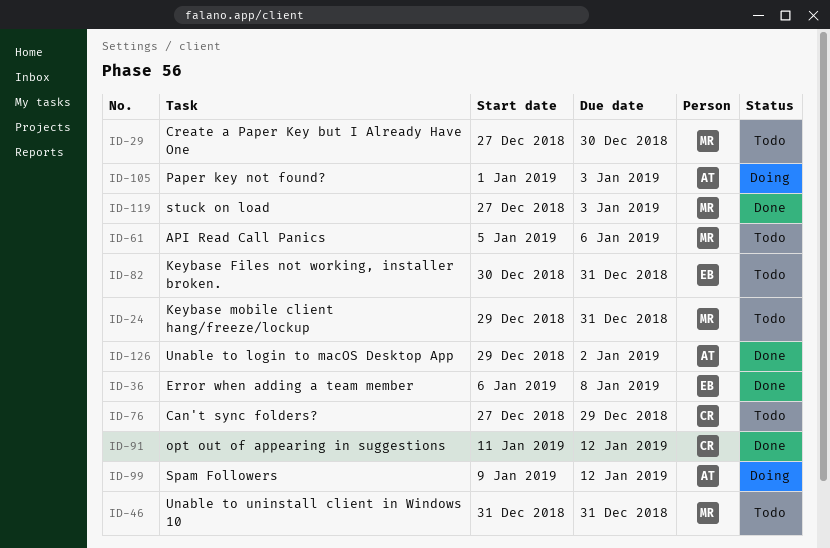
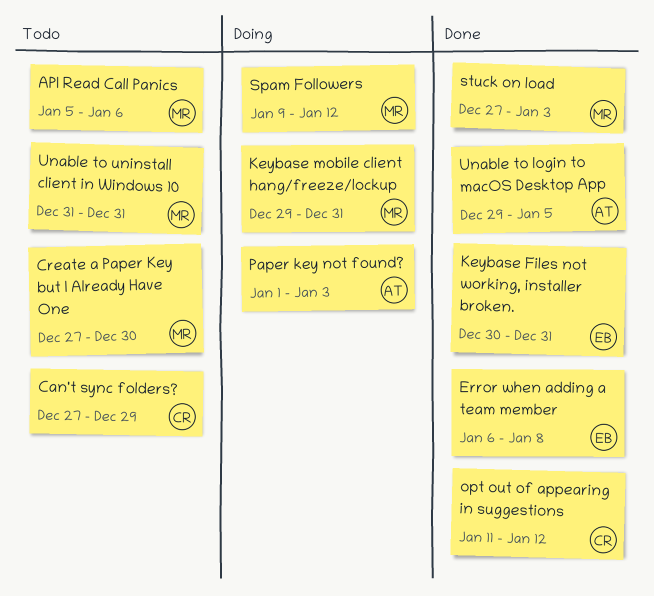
Keybase Files not working, installer broken., status: Todo -> Done
Keybase mobile client hang/freeze/lockup, status: Todo -> Doing
Spam Followers, owner: AT -> MR
Unable to login to macOS Desktop App, due: Jan 2 -> Jan 5

